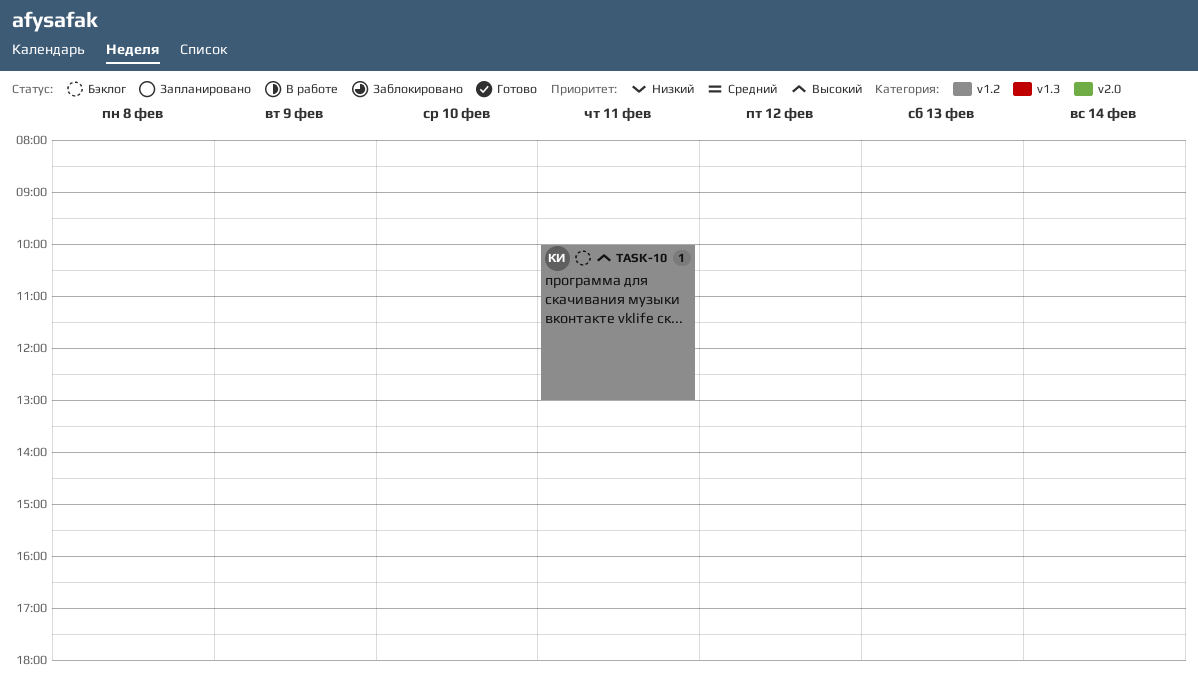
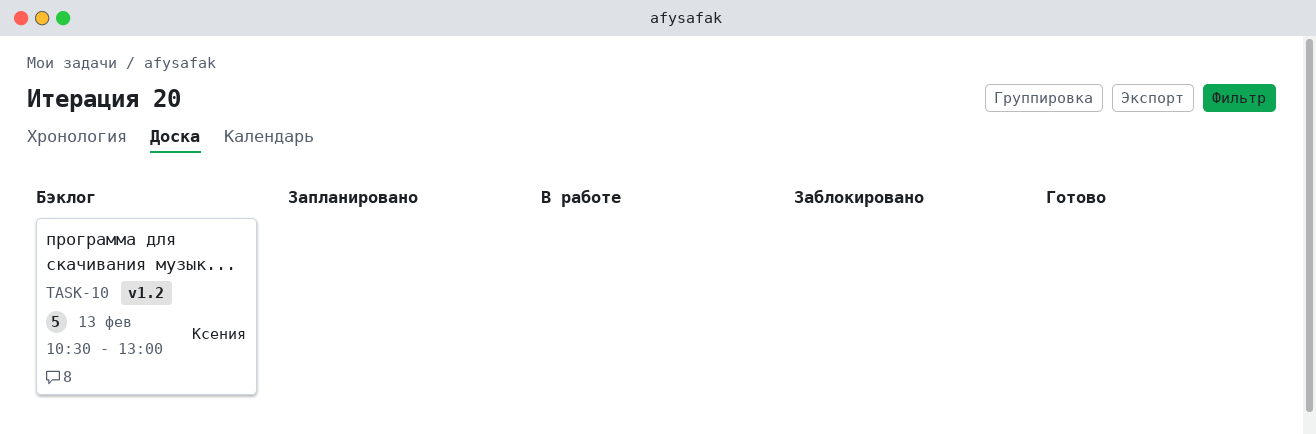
TASK-10, estimate: 1 -> 5
TASK-10, day: Feb 11 -> Feb 13
TASK-10, begins: 10:00 -> 10:30

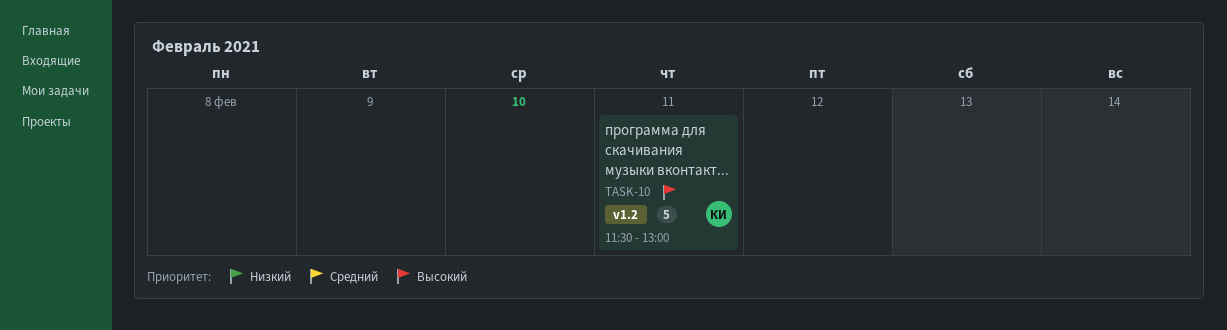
TASK-10, day: Feb 13 -> Feb 11
TASK-10, begins: 10:30 -> 11:30

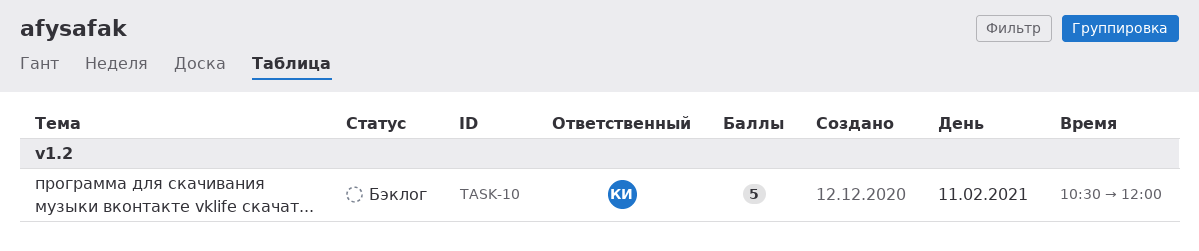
TASK-10, begins: 11:30 -> 10:30
TASK-10, ends: 13:00 -> 12:00

